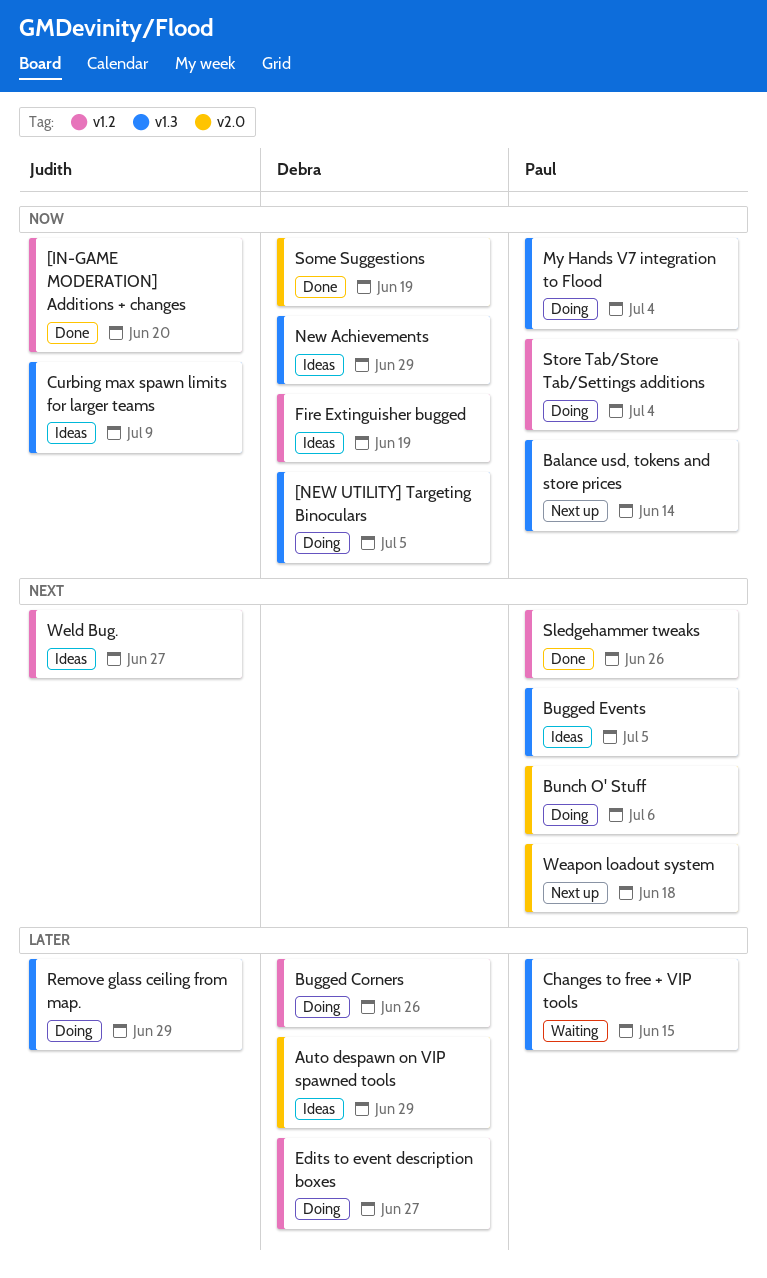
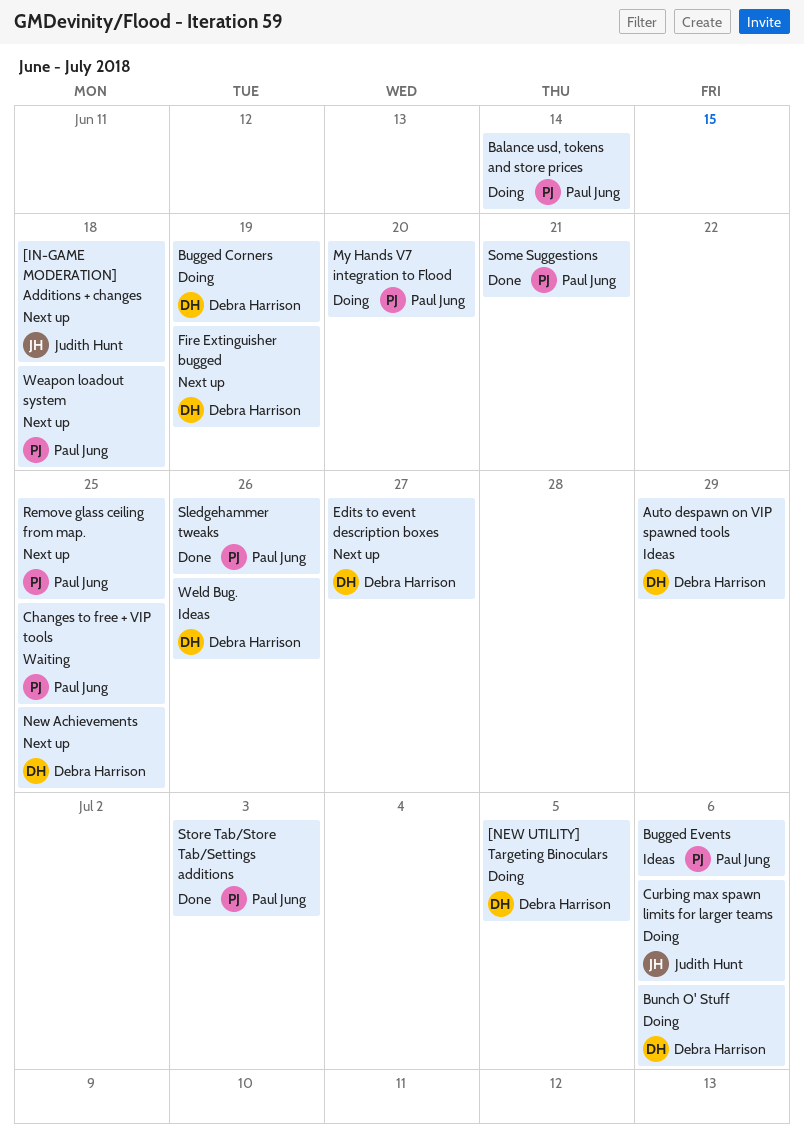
[IN-GAME MODERATION] Additions + changes, status: Done -> Next up
[IN-GAME MODERATION] Additions + changes, due: Jun 20 -> Jun 18
Balance usd, tokens and store prices, status: Next up -> Doing
Bugged Corners, due: Jun 26 -> Jun 19
Bugged Events, due: Jul 5 -> Jul 6
Bunch O' Stuff, owner: Paul Jung -> Debra Harrison
Changes to free + VIP tools, due: Jun 15 -> Jun 25
Curbing max spawn limits for larger teams, status: Ideas -> Doing
Curbing max spawn limits for larger teams, due: Jul 9 -> Jul 6
Edits to event description boxes, status: Doing -> Next up
Fire Extinguisher bugged, status: Ideas -> Next up
My Hands V7 integration to Flood, due: Jul 4 -> Jun 20
New Achievements, status: Ideas -> Next up
New Achievements, due: Jun 29 -> Jun 25
Remove glass ceiling from map., status: Doing -> Next up
Remove glass ceiling from map., owner: Judith Hunt -> Paul Jung
Remove glass ceiling from map., due: Jun 29 -> Jun 25
Some Suggestions, owner: Debra Harrison -> Paul Jung
Some Suggestions, due: Jun 19 -> Jun 21
Store Tab/Store Tab/Settings additions, status: Doing -> Done
Store Tab/Store Tab/Settings additions, due: Jul 4 -> Jul 3
Weld Bug., owner: Judith Hunt -> Debra Harrison
Weld Bug., due: Jun 27 -> Jun 26

